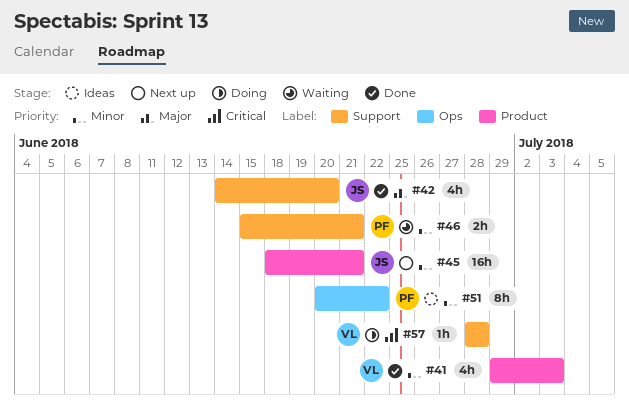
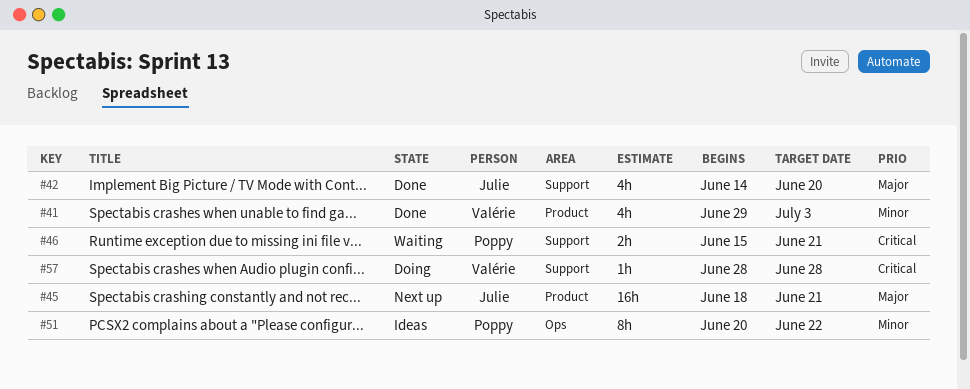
#45, priority: Minor -> Major
#46, priority: Minor -> Critical

